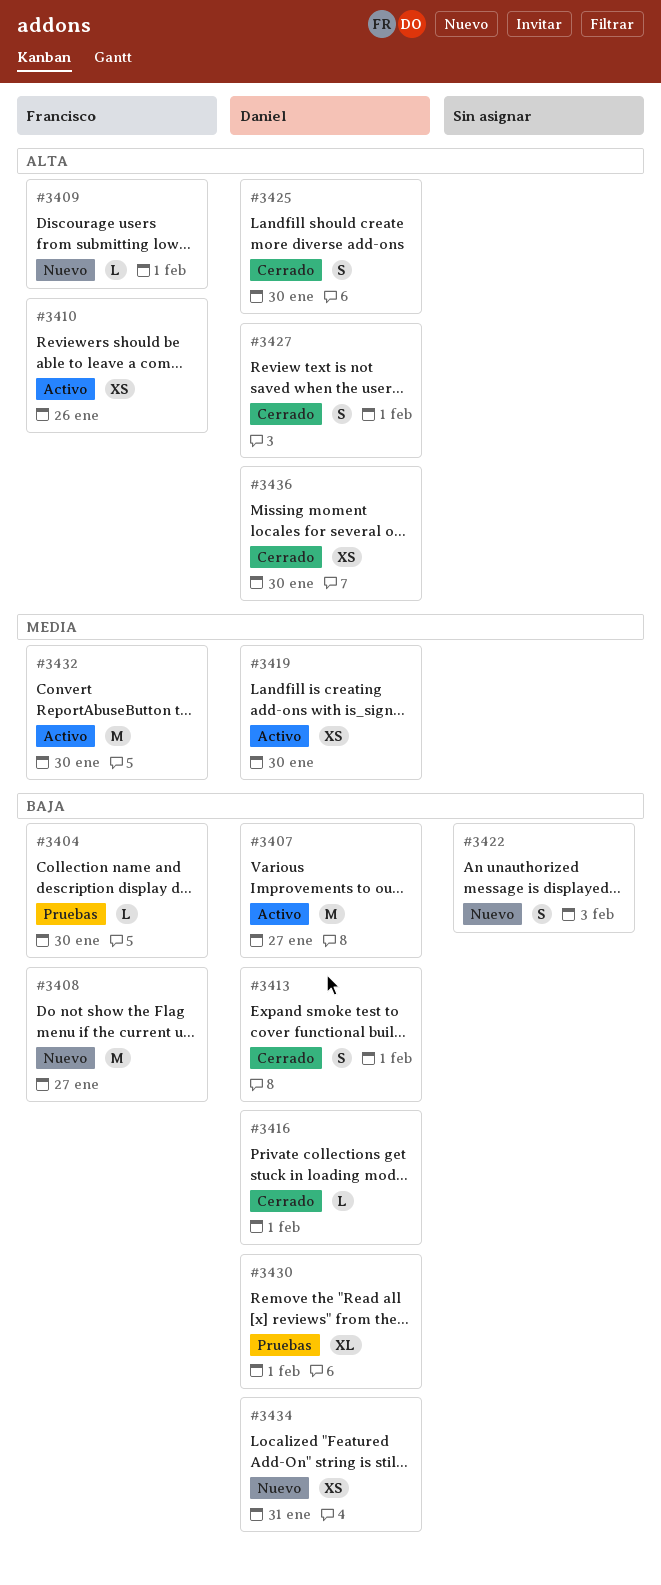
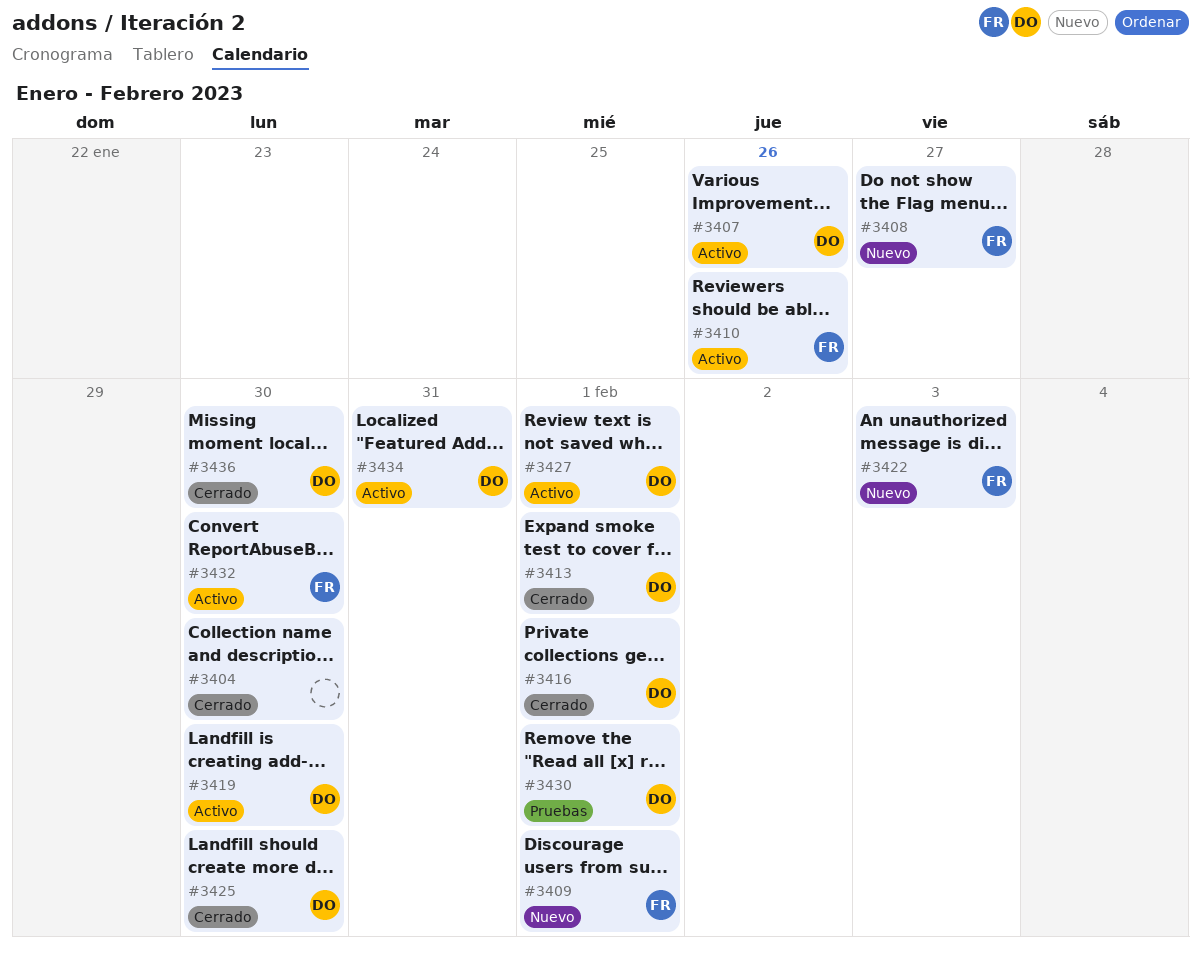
#3404, status: Pruebas -> Cerrado
#3404, owner: Francisco -> none
#3407, due: Jan 27 -> Jan 26
#3422, owner: none -> Francisco
#3427, status: Cerrado -> Activo
#3434, status: Nuevo -> Activo

